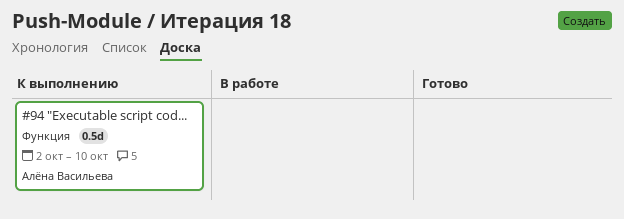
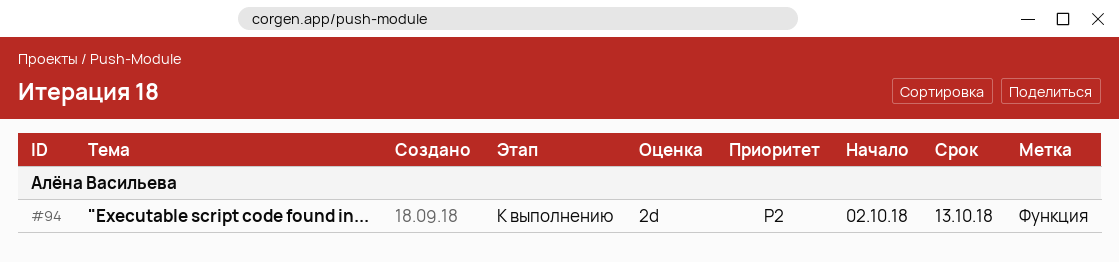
#94, estimate: 0.5d -> 2d
#94, due: Oct 10 -> Oct 13

